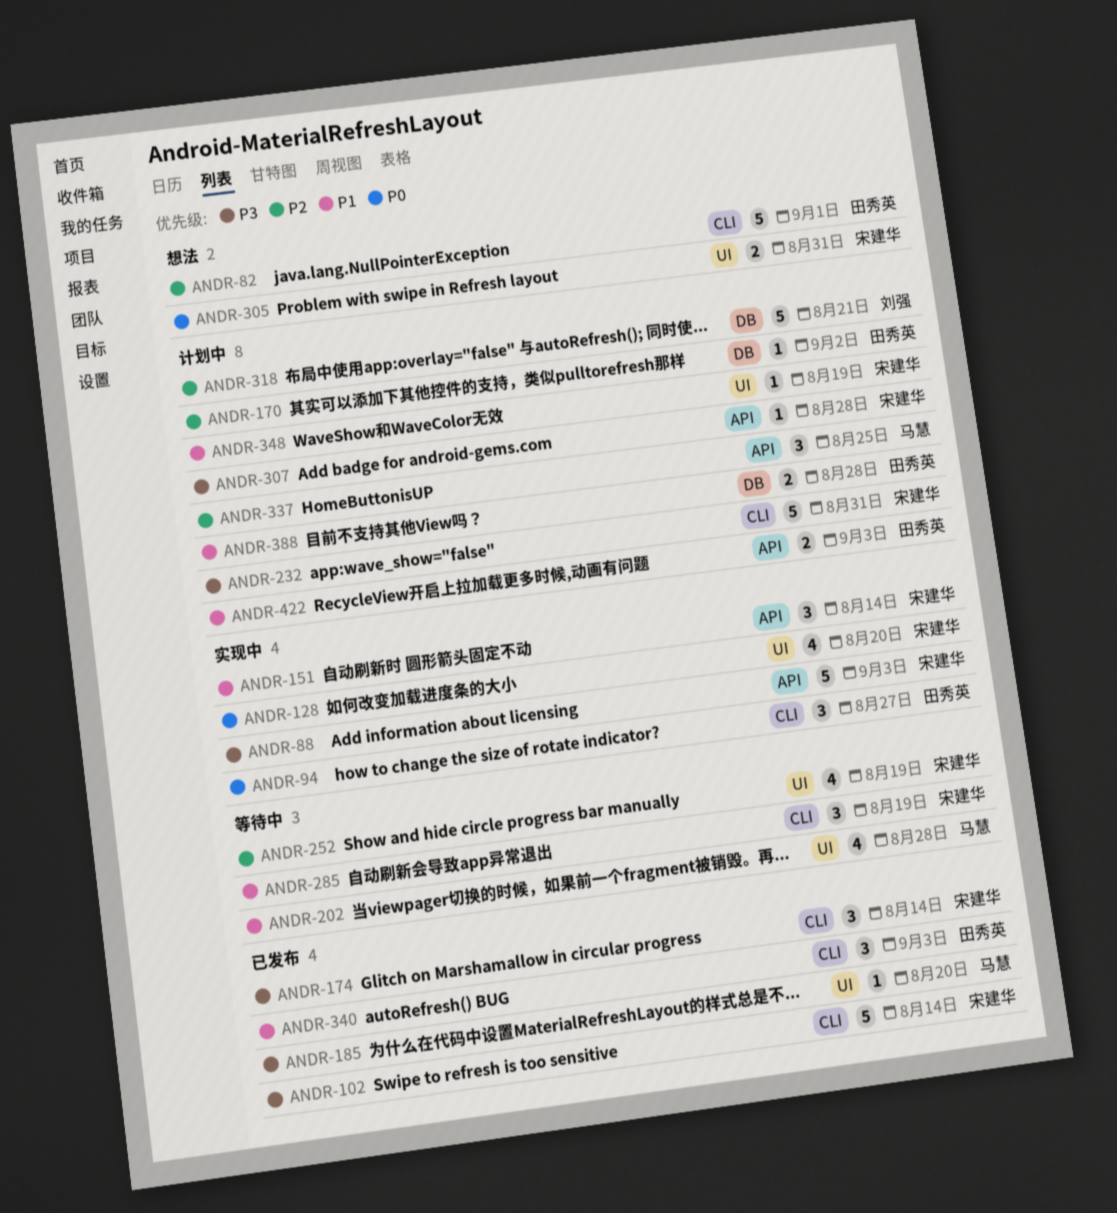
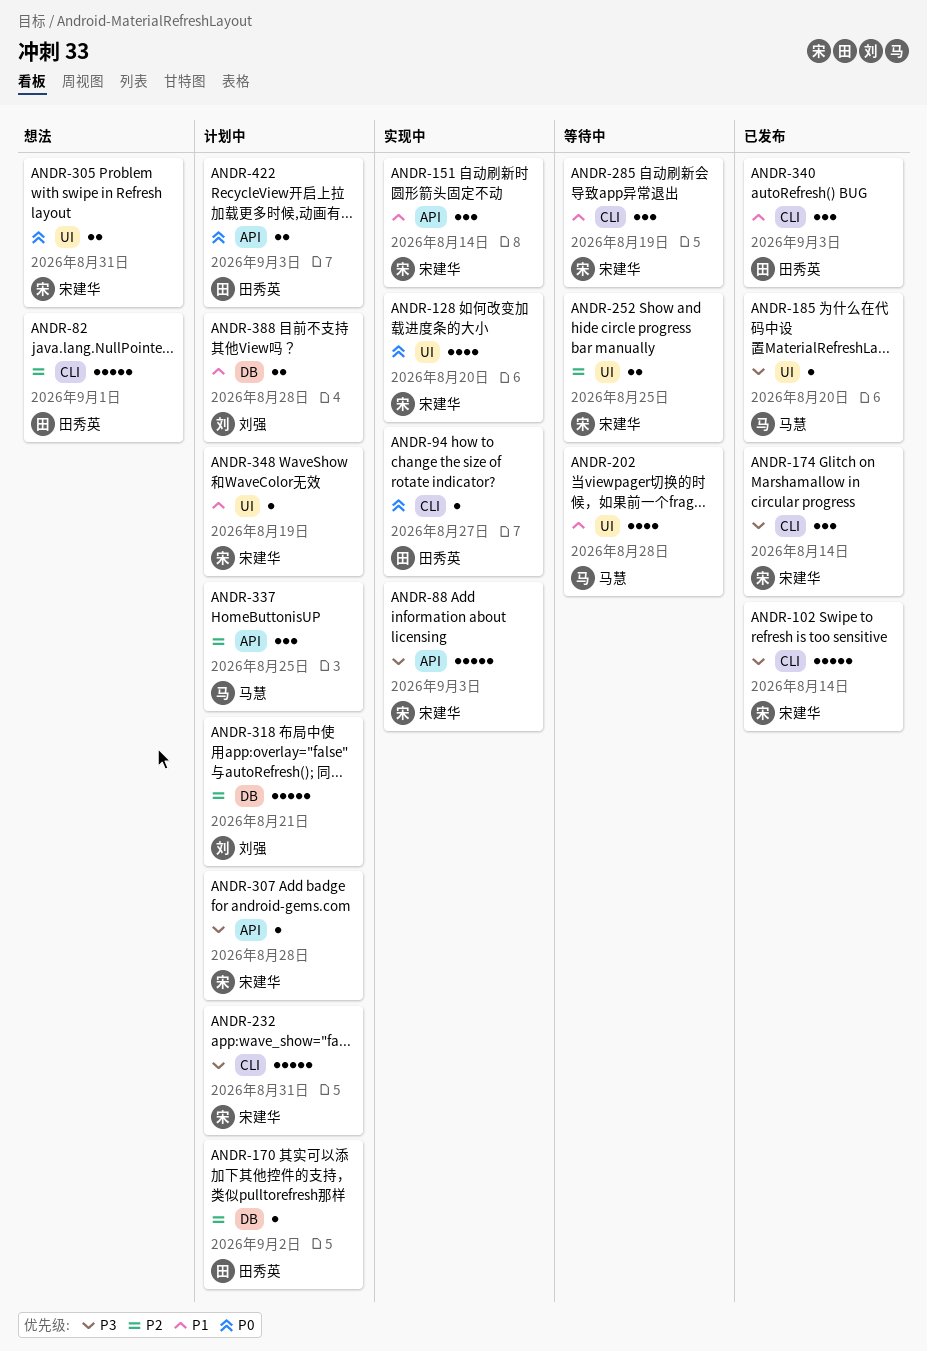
ANDR-94, estimate: 3 -> 1
ANDR-252, estimate: 4 -> 2
ANDR-252, due: Aug 19 -> Aug 25
ANDR-388, owner: 田秀英 -> 刘强
ANDR-422, priority: P1 -> P0

